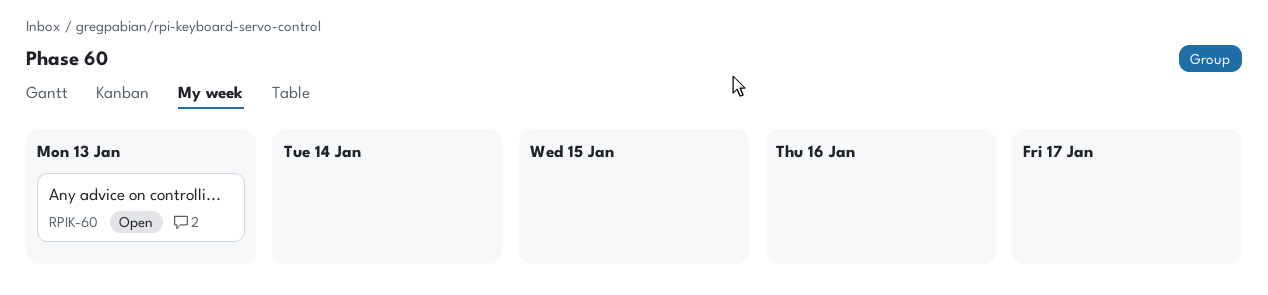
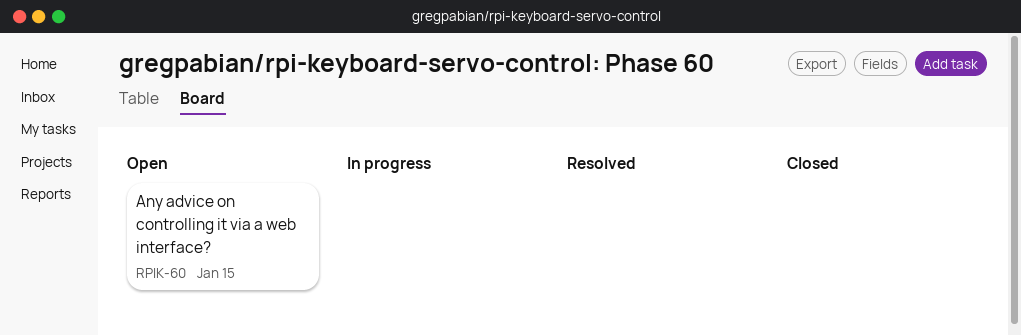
RPIK-60, due: Jan 13 -> Jan 15

